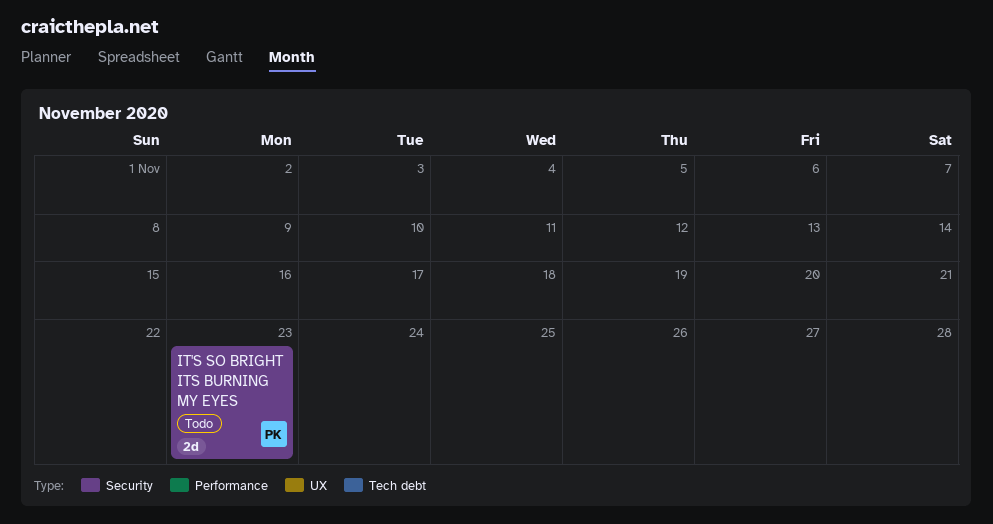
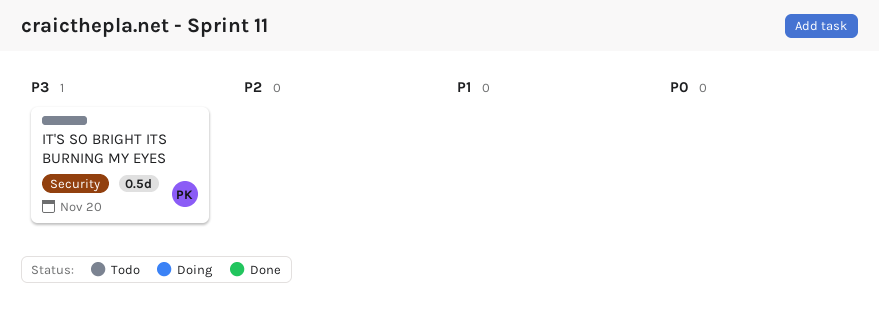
IT'S SO BRIGHT ITS BURNING MY EYES, estimate: 2d -> 0.5d
IT'S SO BRIGHT ITS BURNING MY EYES, due: Nov 23 -> Nov 20

